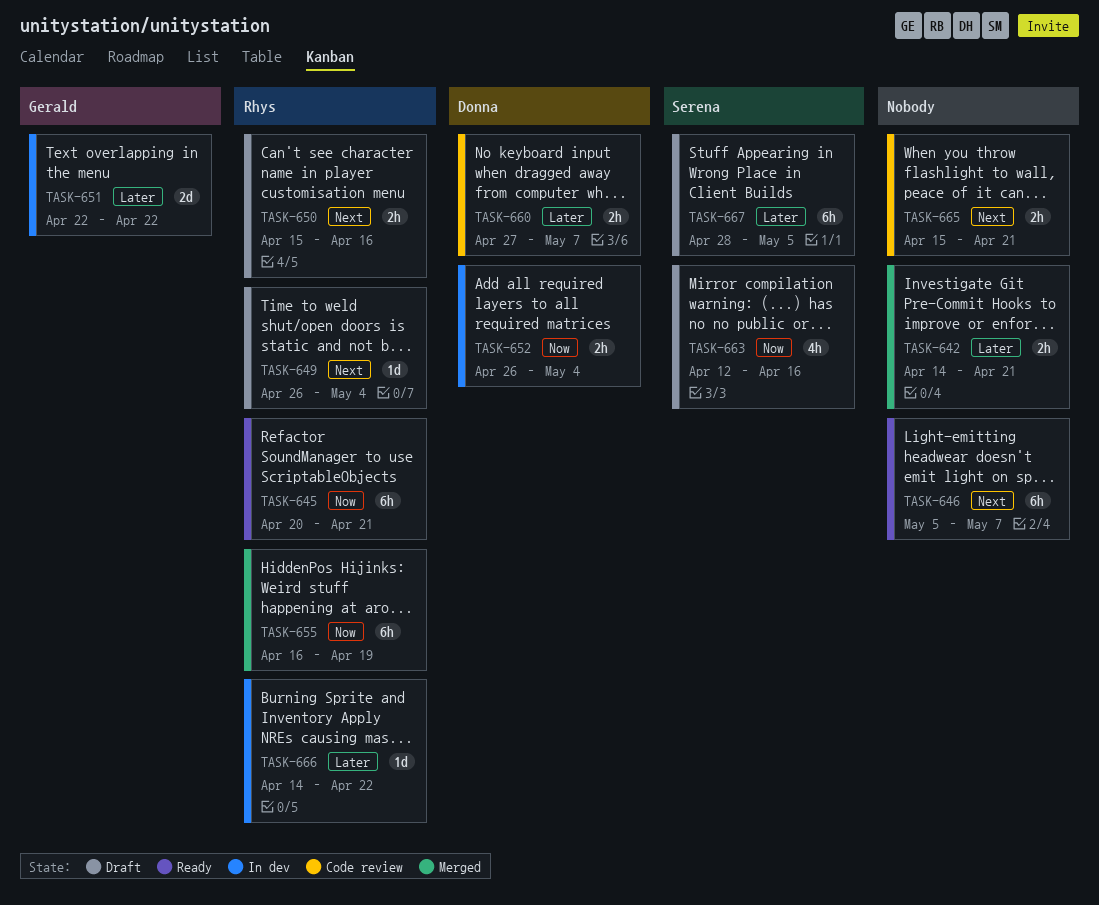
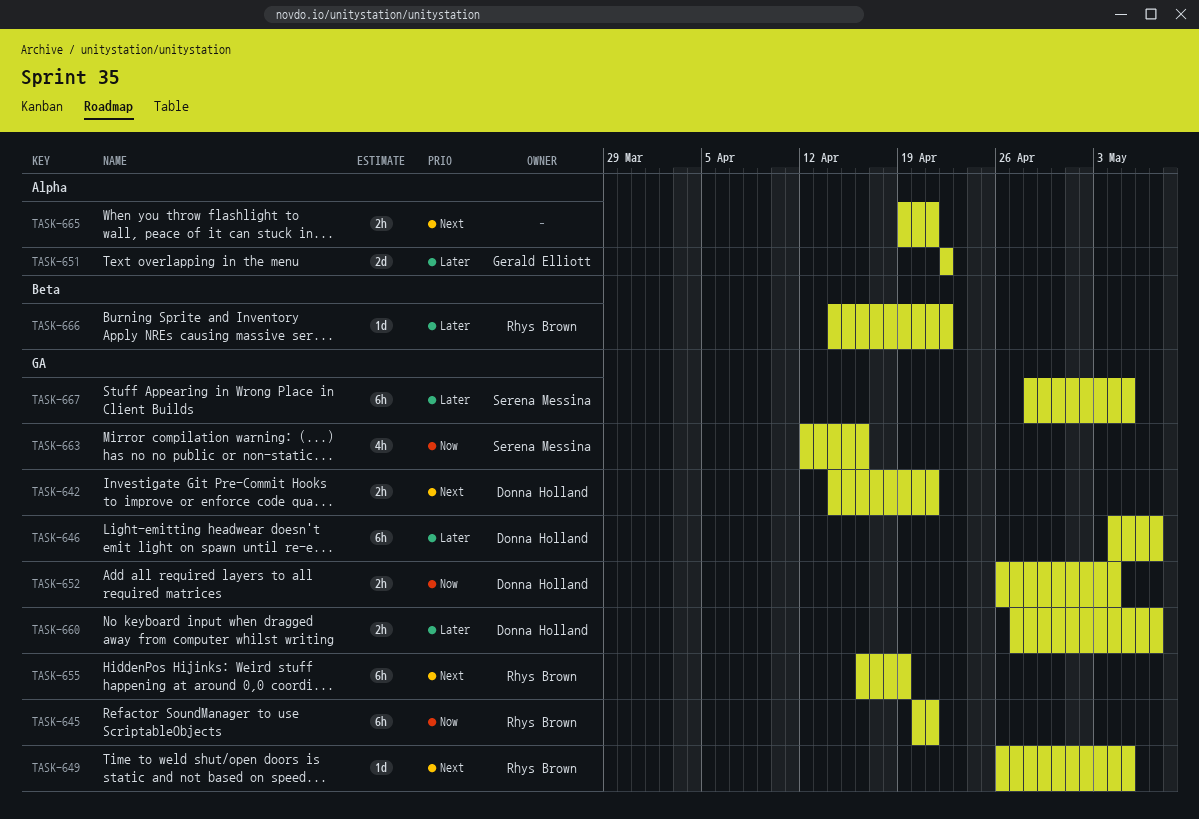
TASK-642, owner: none -> Donna Holland
TASK-642, priority: Later -> Next
TASK-646, owner: none -> Donna Holland
TASK-646, priority: Next -> Later
TASK-646, start: May 5 -> May 4
TASK-649, due: May 4 -> May 5
TASK-650: present -> none
TASK-655, priority: Now -> Next
TASK-665, start: Apr 15 -> Apr 19

